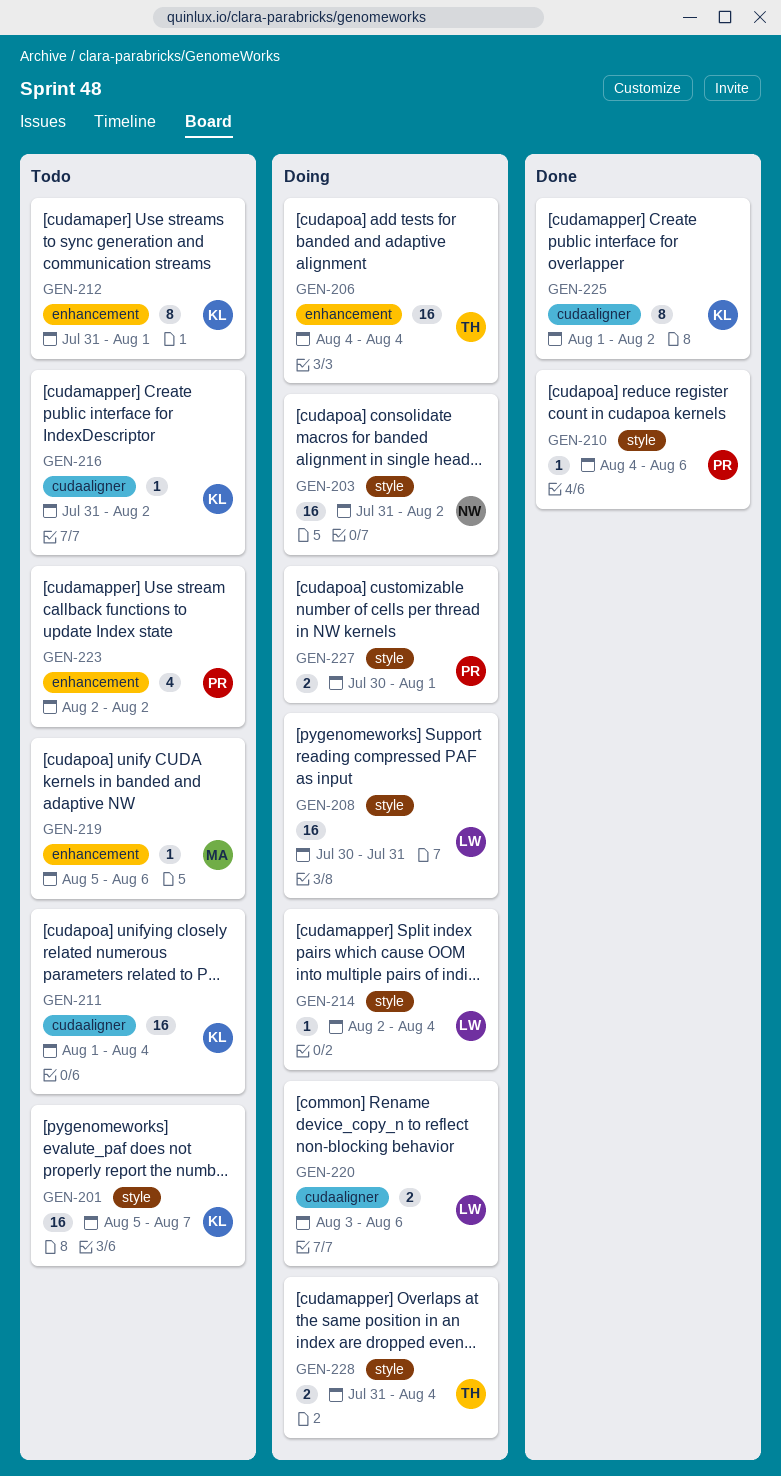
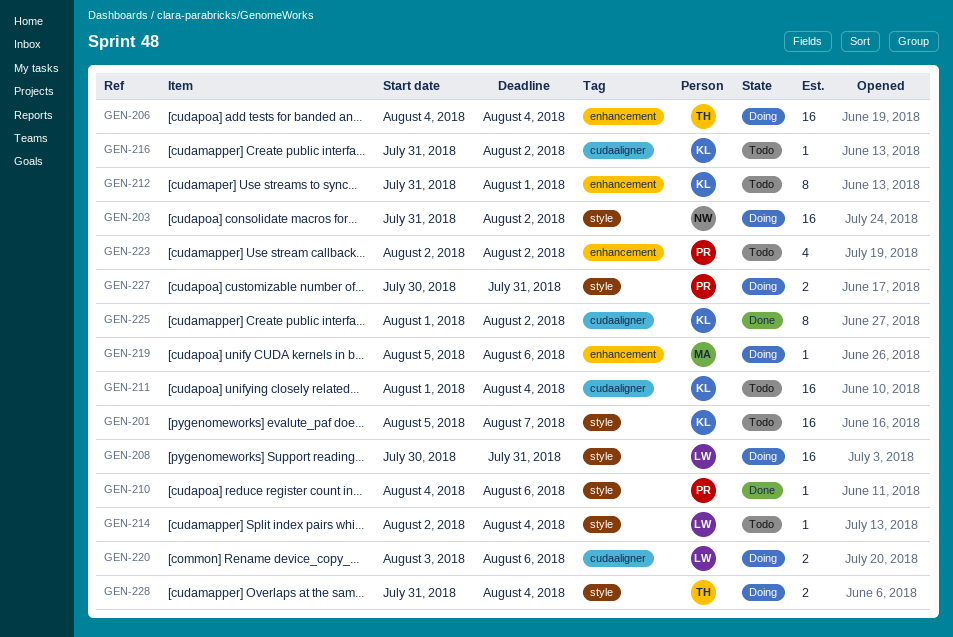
GEN-214, status: Doing -> Todo
GEN-219, status: Todo -> Doing
GEN-227, due: Aug 1 -> Jul 31

